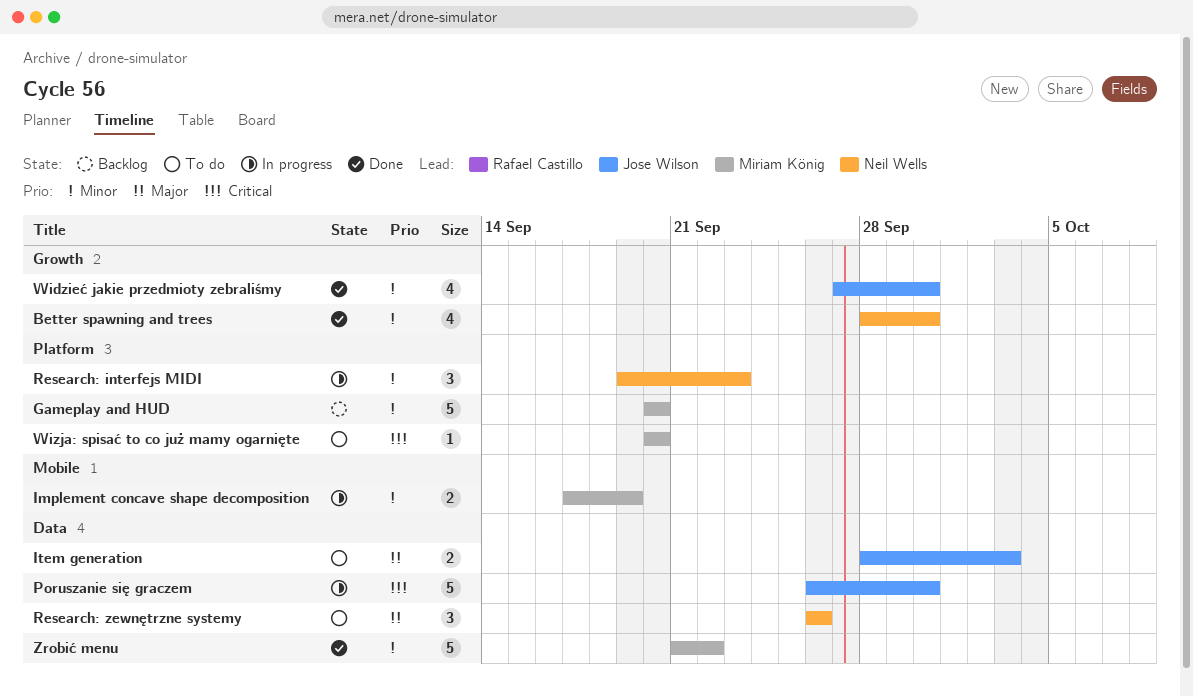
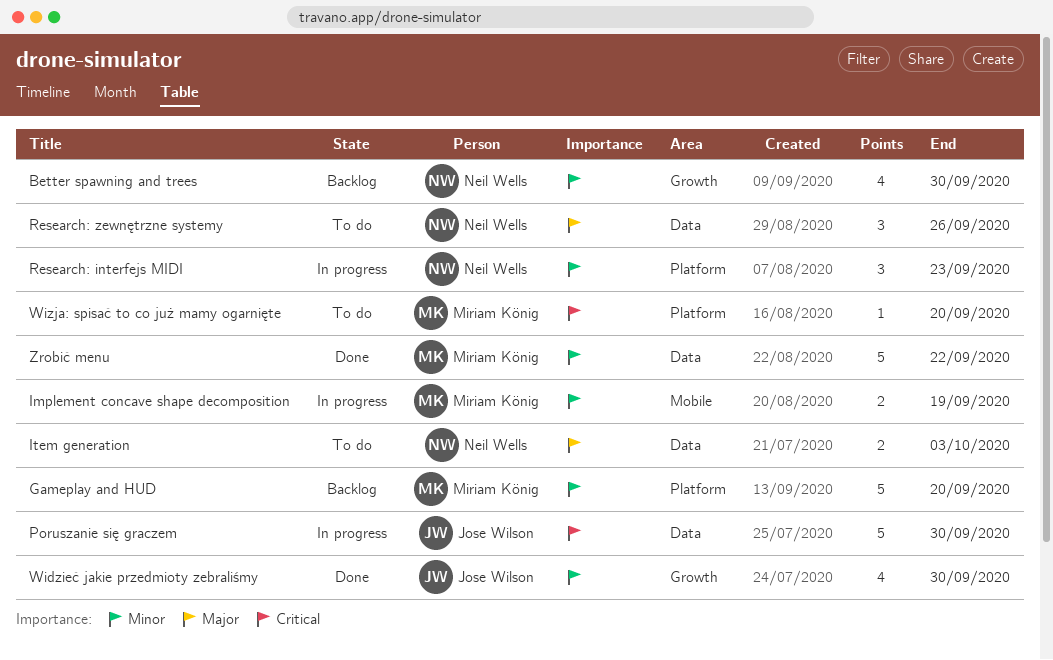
Better spawning and trees, status: Done -> Backlog
Item generation, owner: Jose Wilson -> Neil Wells

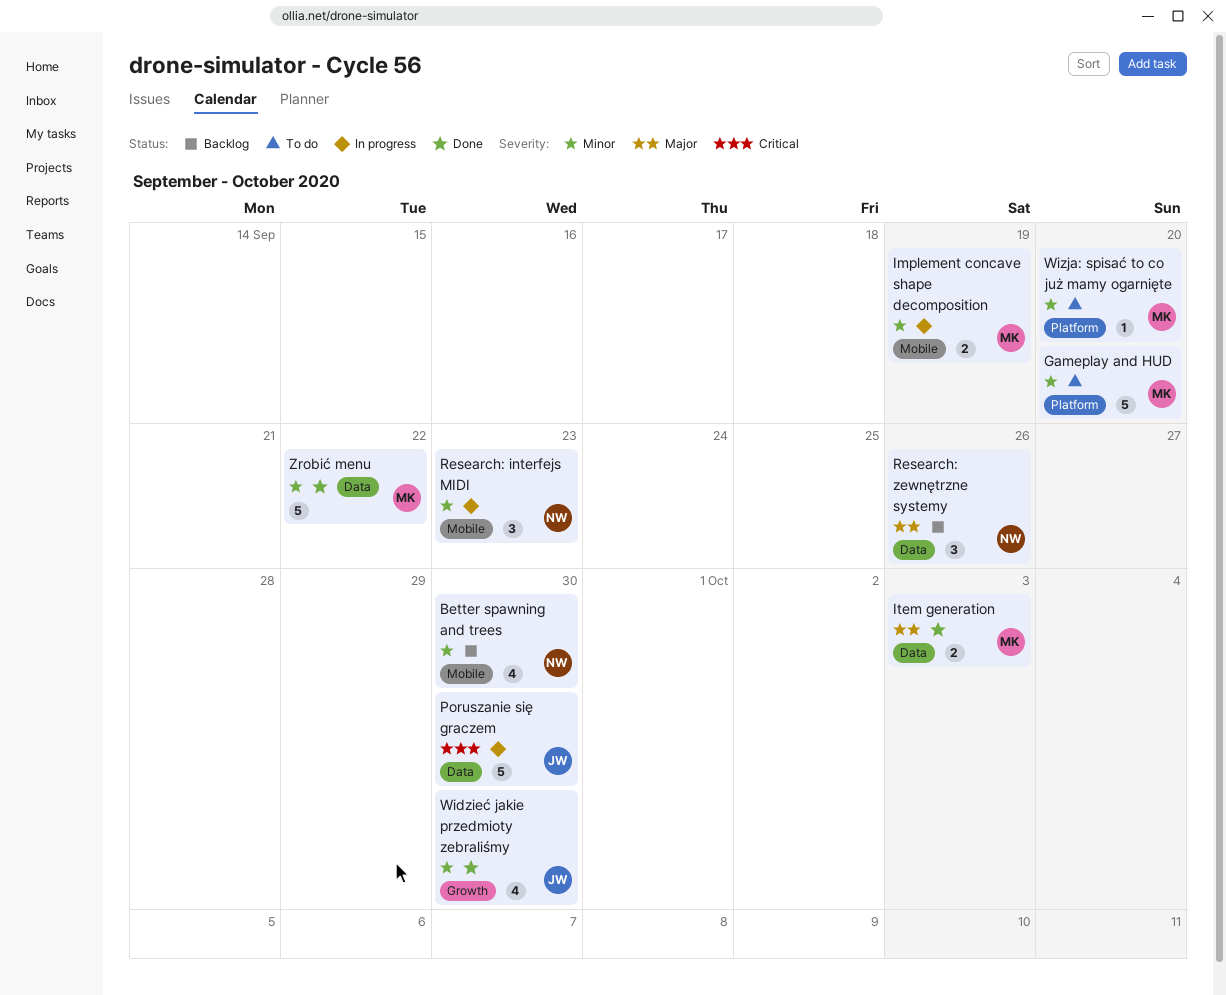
Better spawning and trees, label: Growth -> Mobile
Gameplay and HUD, status: Backlog -> To do
Item generation, status: To do -> Done
Item generation, owner: Neil Wells -> Miriam König
Research: interfejs MIDI, label: Platform -> Mobile
Research: zewnętrzne systemy, status: To do -> Backlog
Wizja: spisać to co już mamy ogarnięte, priority: Critical -> Minor

